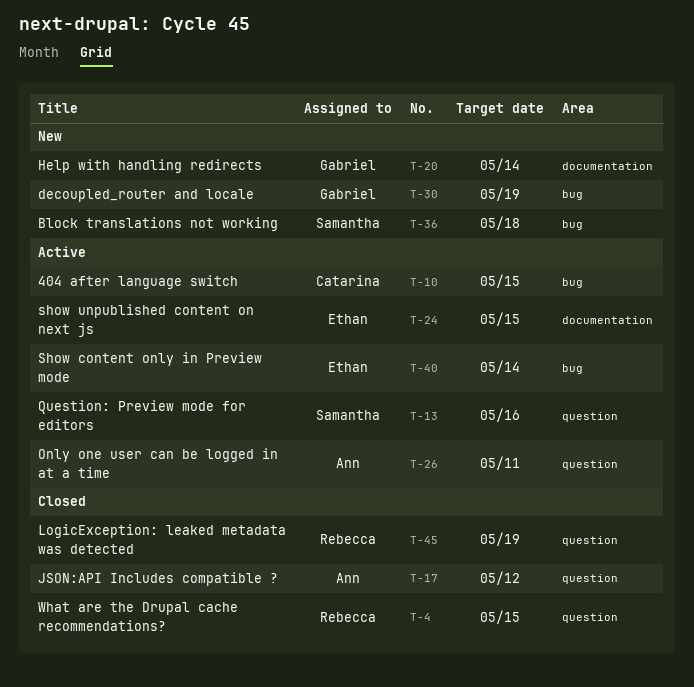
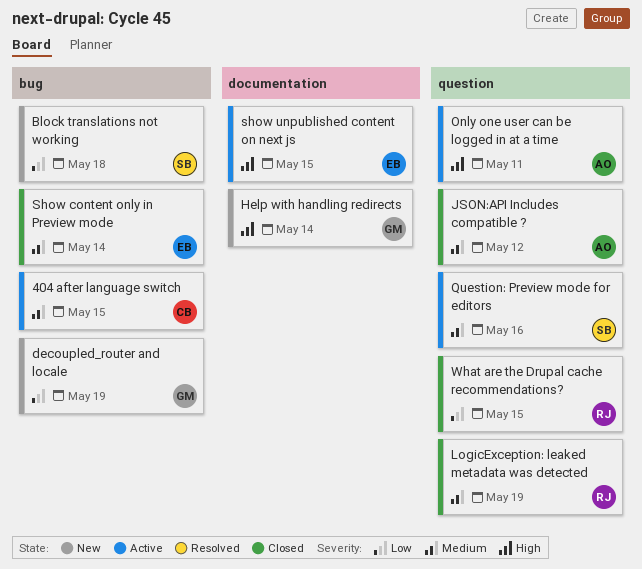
Show content only in Preview mode, status: Active -> Closed

